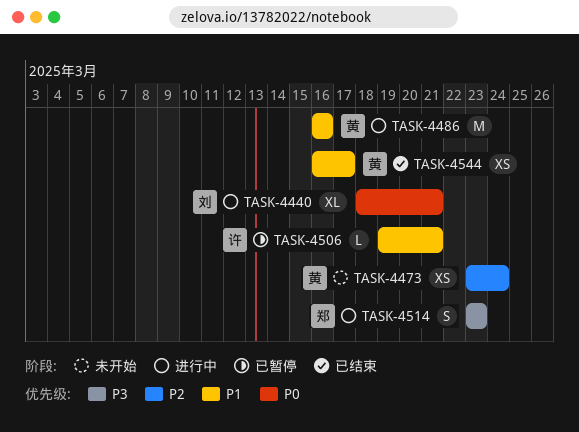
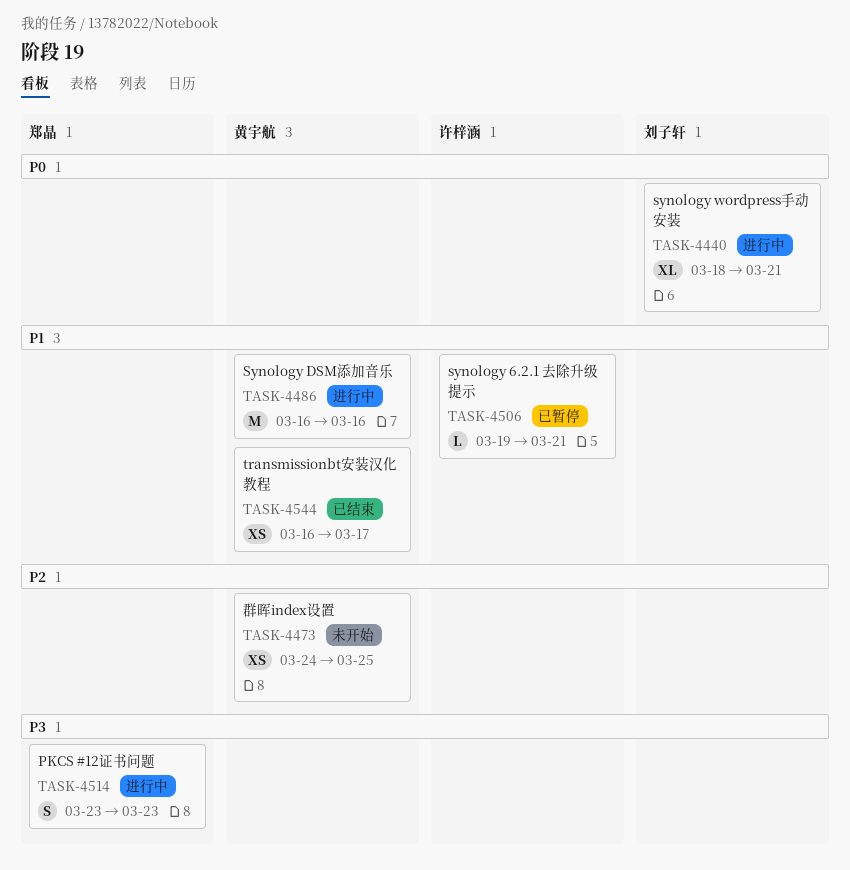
TASK-4473, start: Mar 23 -> Mar 24
TASK-4473, due: Mar 24 -> Mar 25

